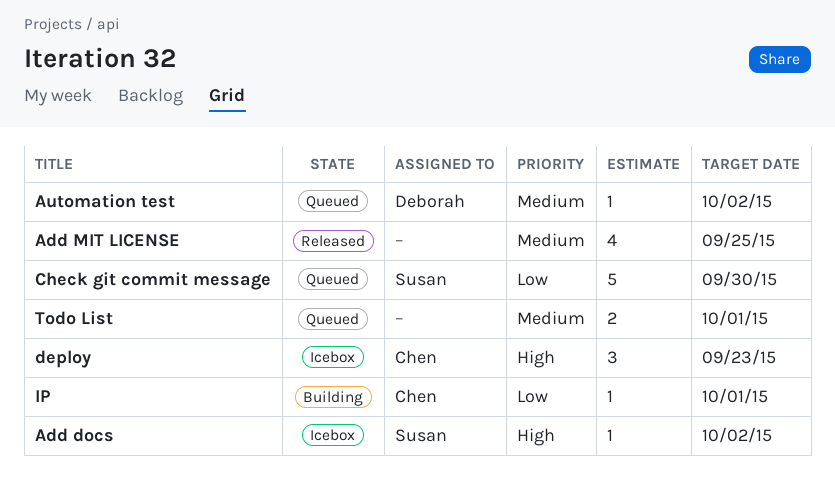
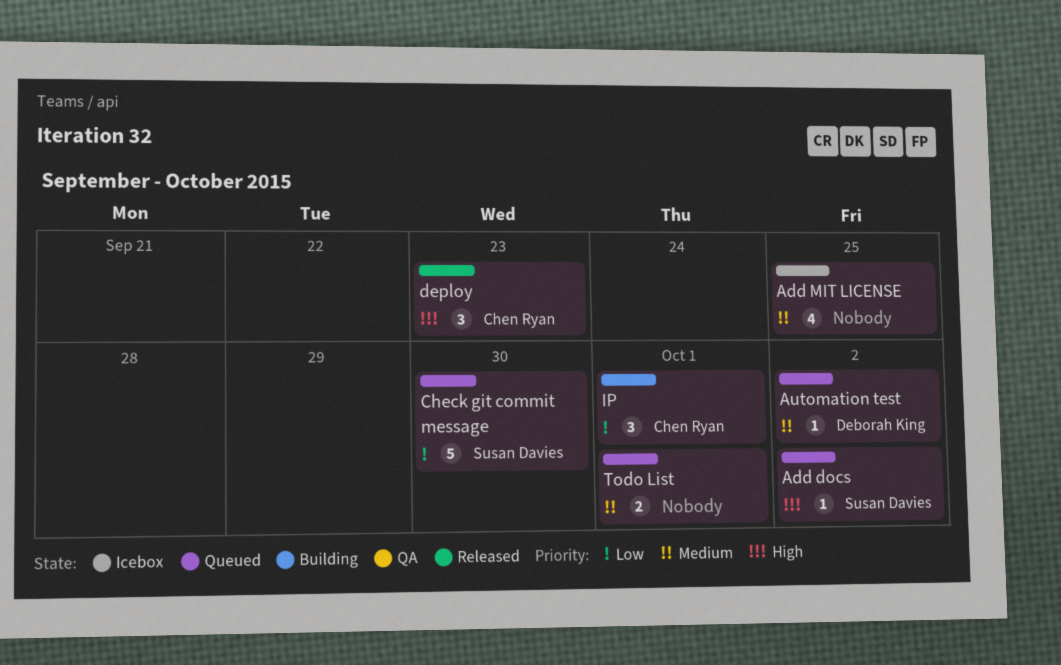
Add docs, status: Icebox -> Queued
Add MIT LICENSE, status: Released -> Icebox
deploy, status: Icebox -> Released
IP, estimate: 1 -> 3

